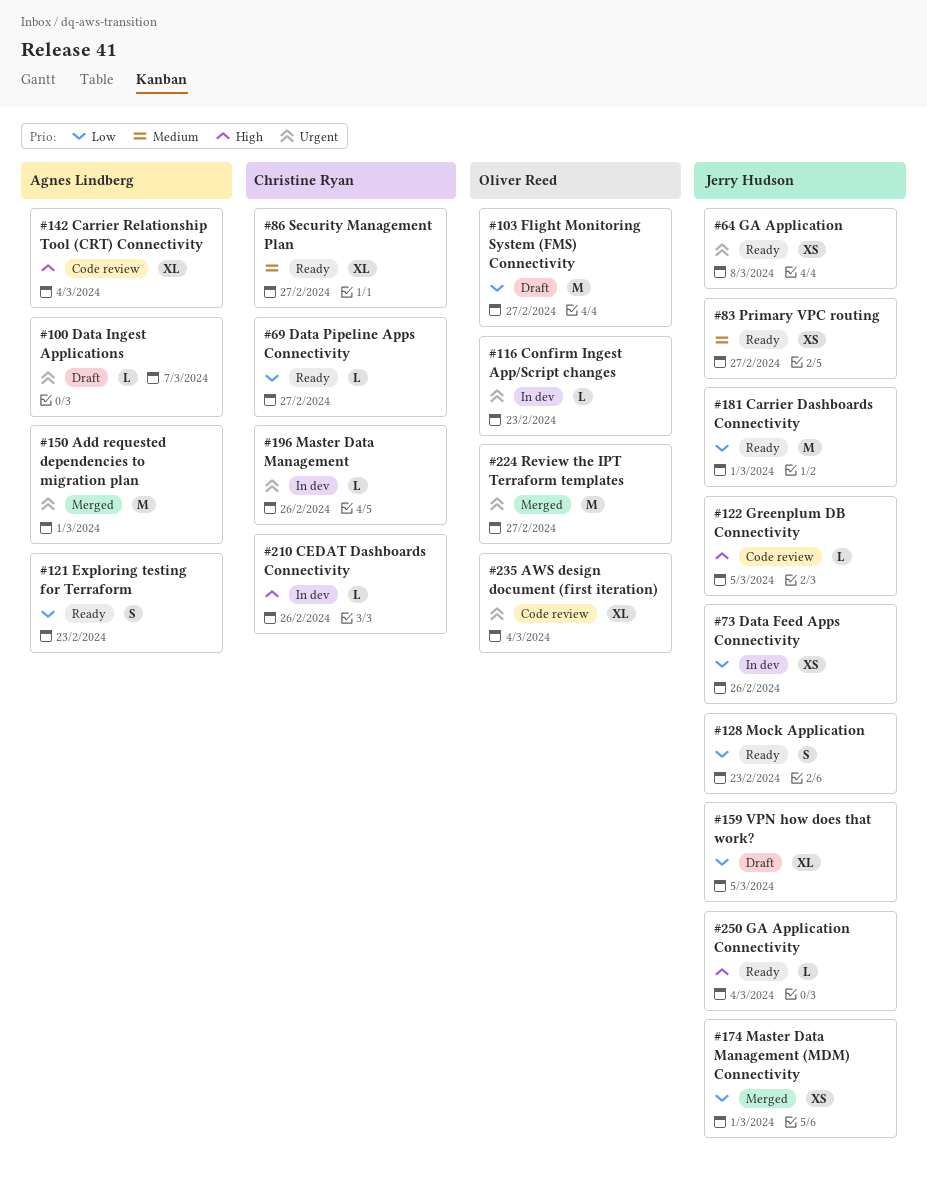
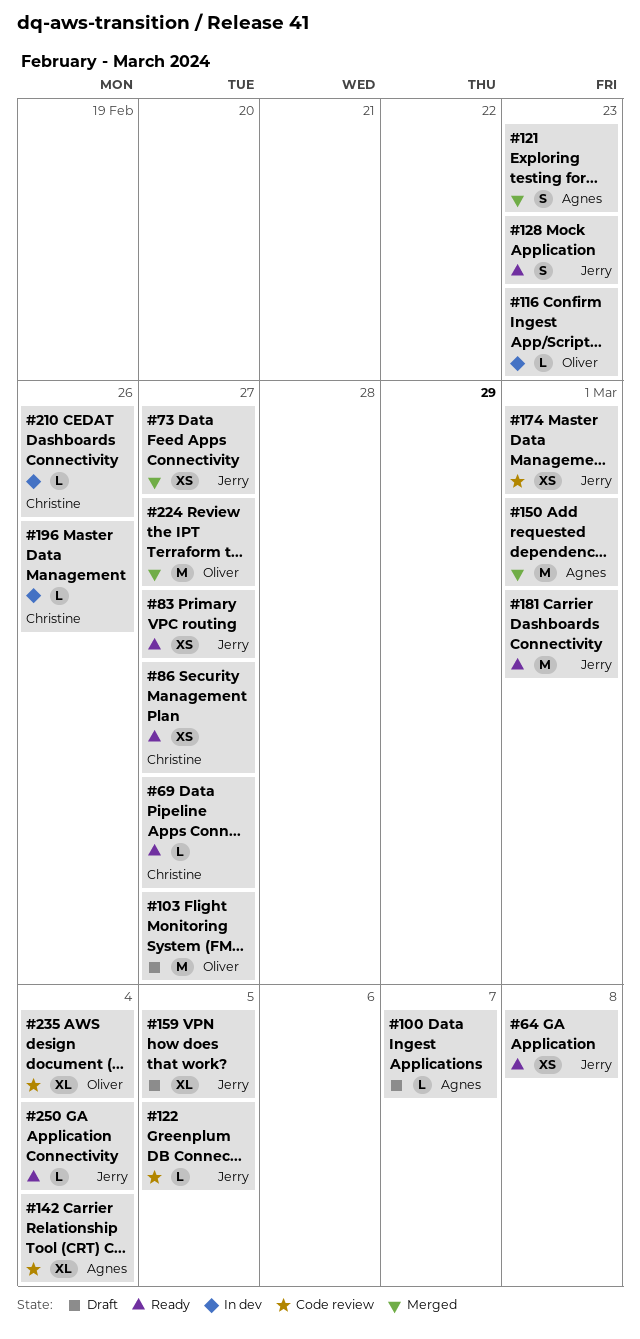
#73, status: In dev -> Merged
#73, due: Feb 26 -> Feb 27
#86, estimate: XL -> XS
#121, status: Ready -> Merged
#174, status: Merged -> Code review

